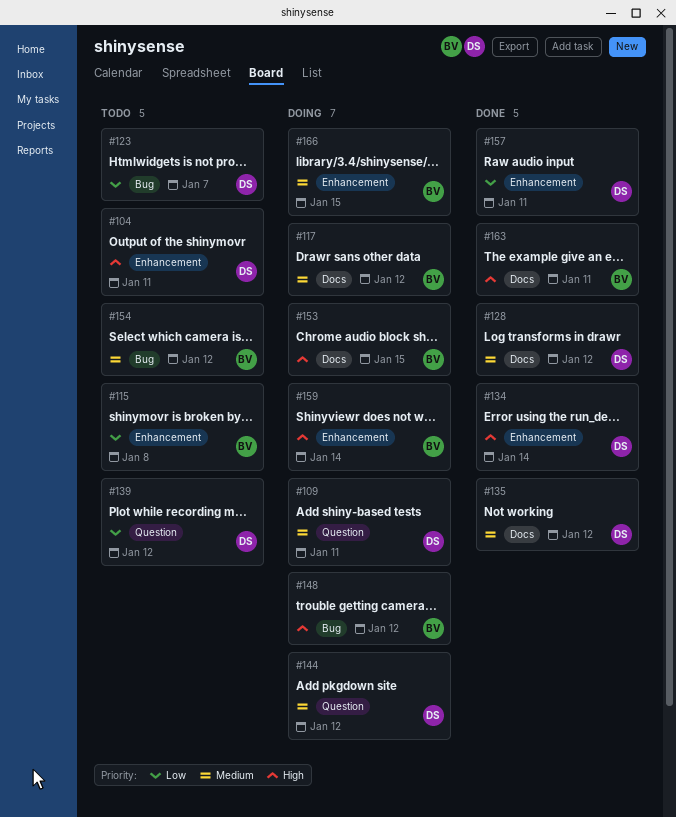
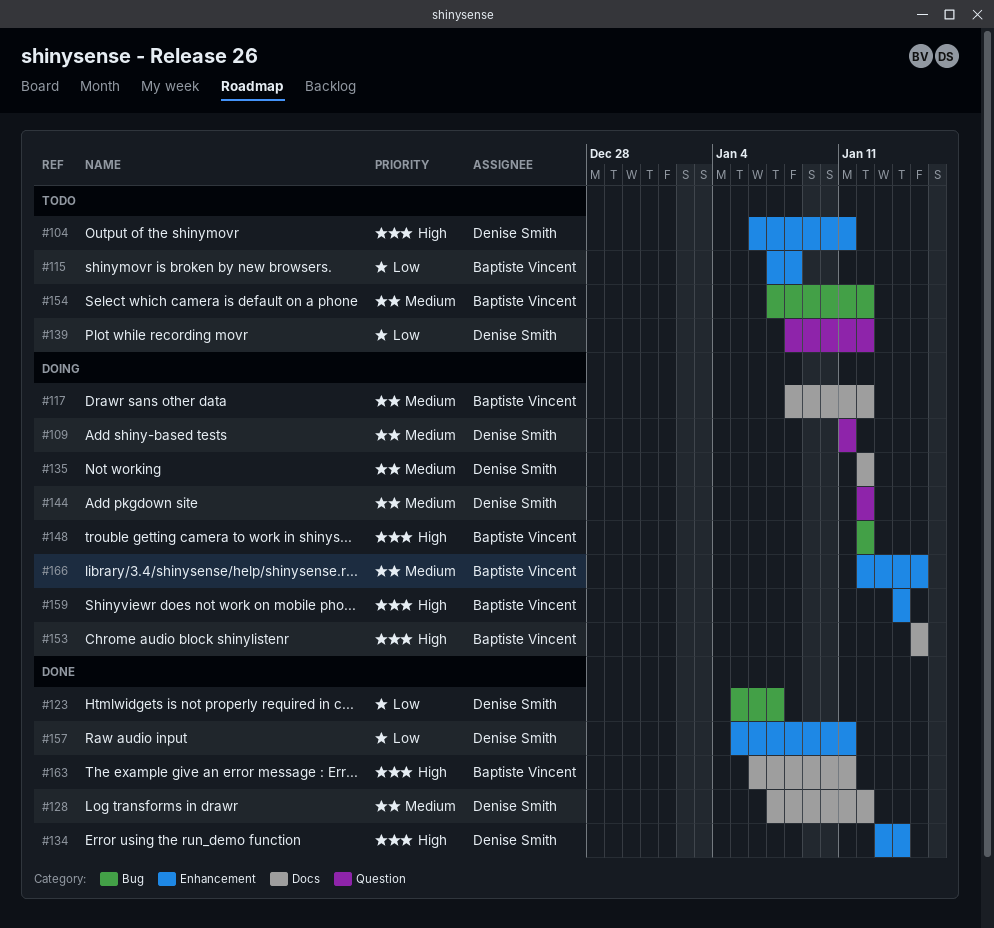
#123, status: Todo -> Done
#135, status: Done -> Doing

